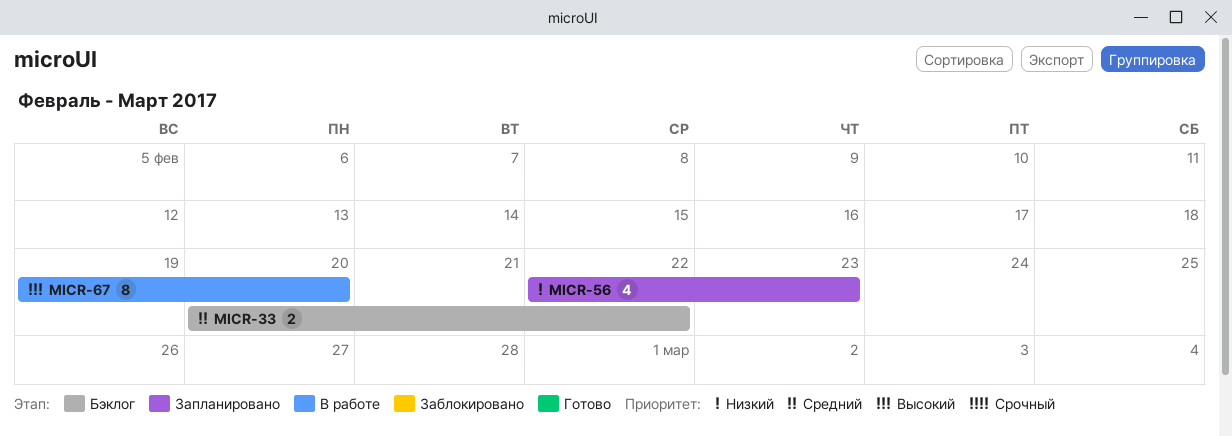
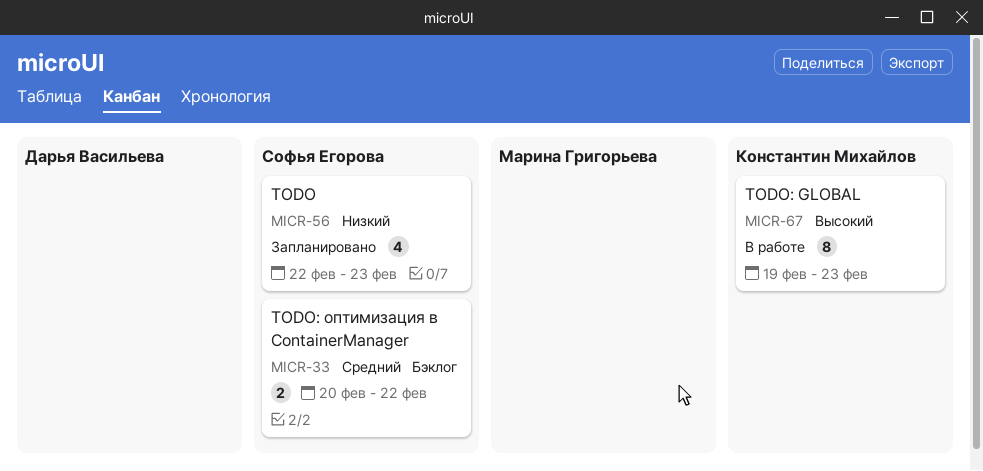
MICR-67, due: Feb 20 -> Feb 23

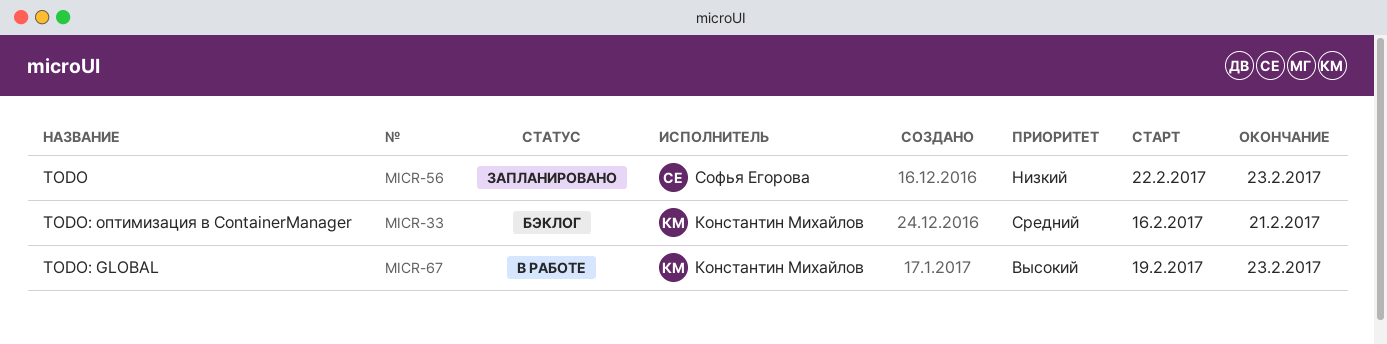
MICR-33, owner: Софья Егорова -> Константин Михайлов
MICR-33, start: Feb 20 -> Feb 16
MICR-33, due: Feb 22 -> Feb 21

